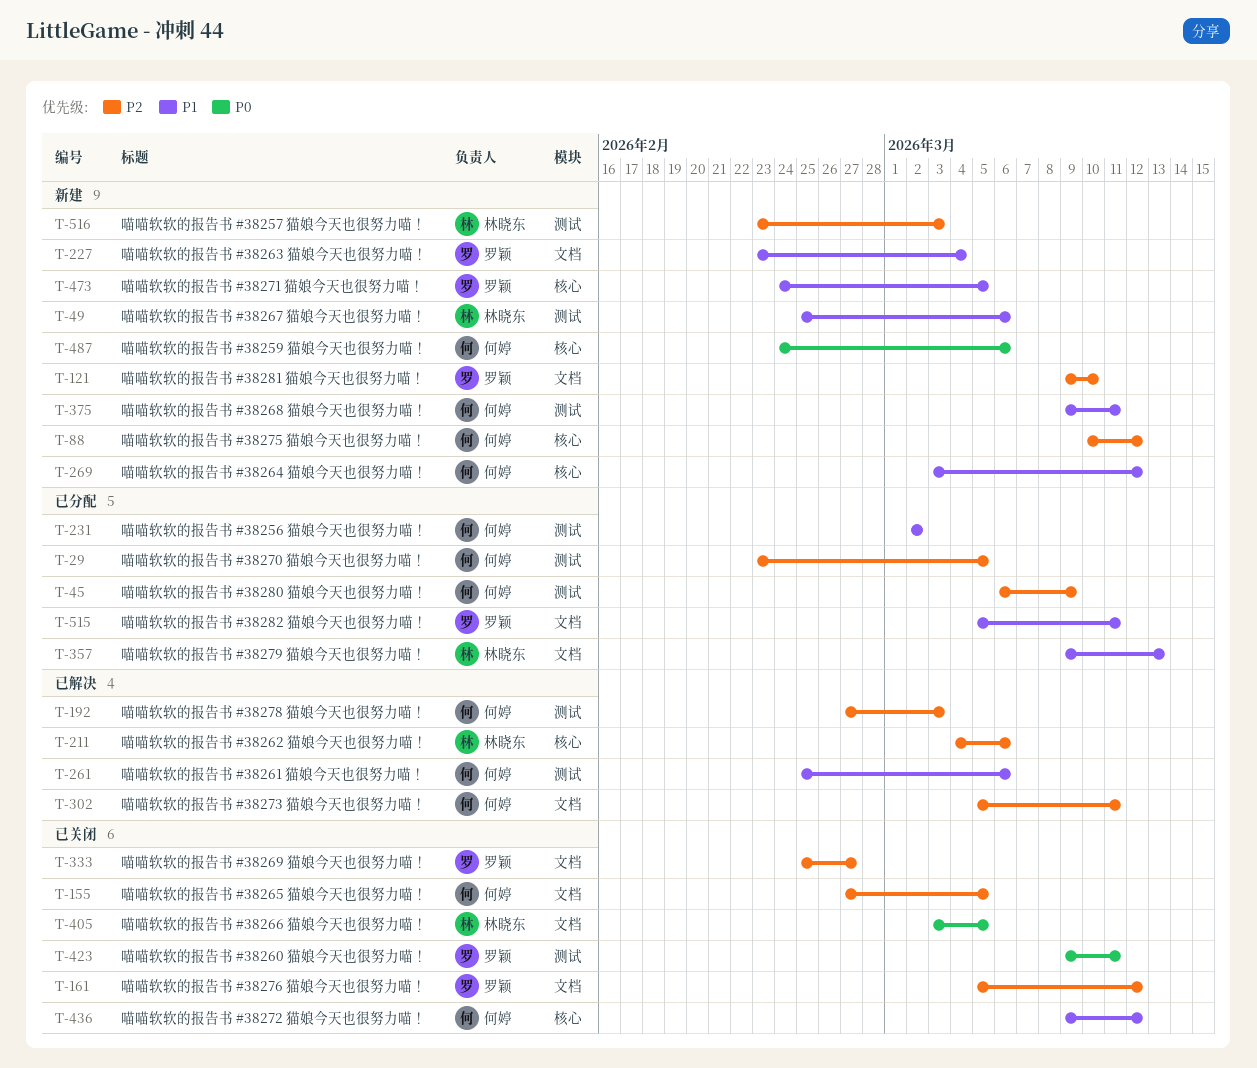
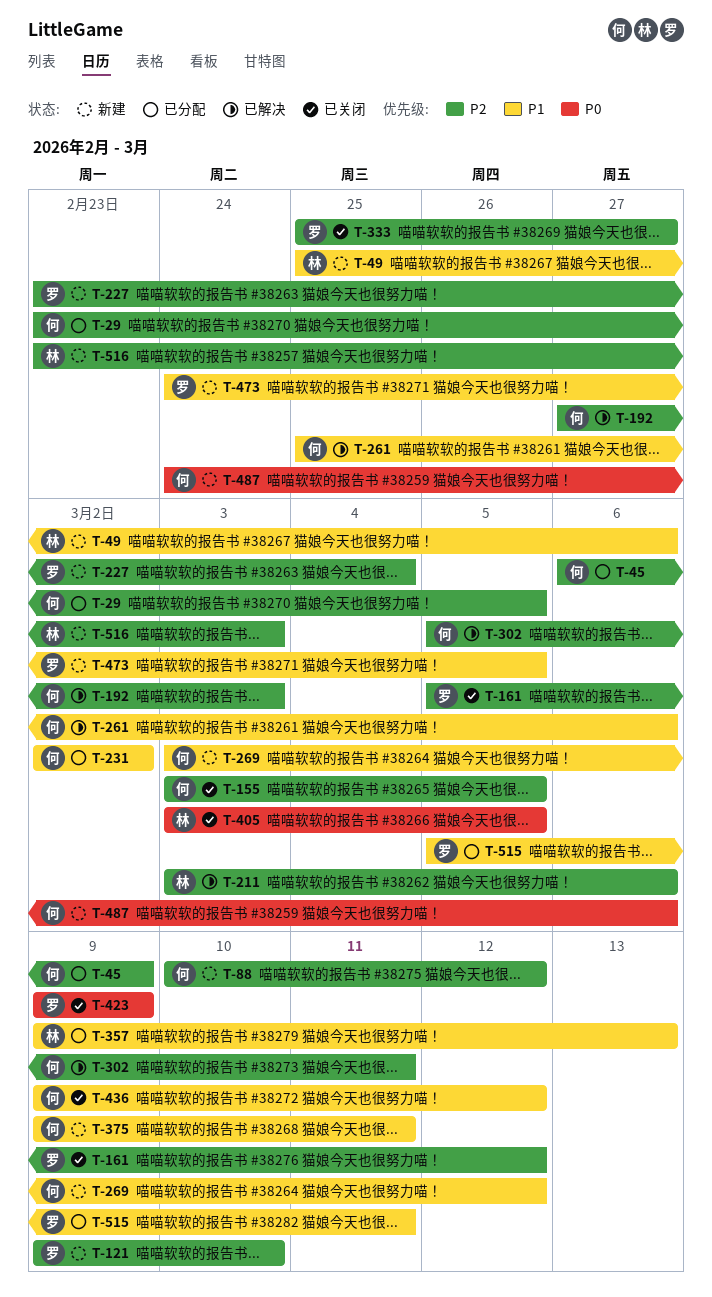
T-155, start: Feb 27 -> Mar 3
T-211, start: Mar 4 -> Mar 3
T-227, priority: P1 -> P2
T-423, due: Mar 11 -> Mar 9

